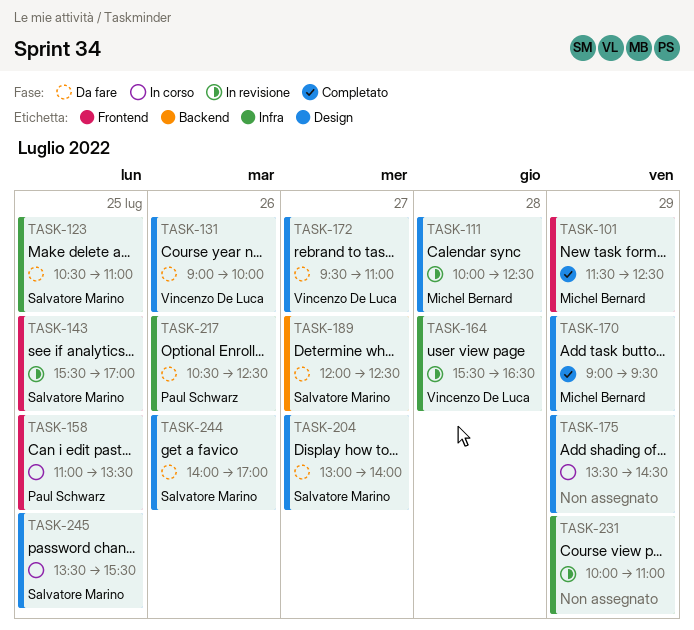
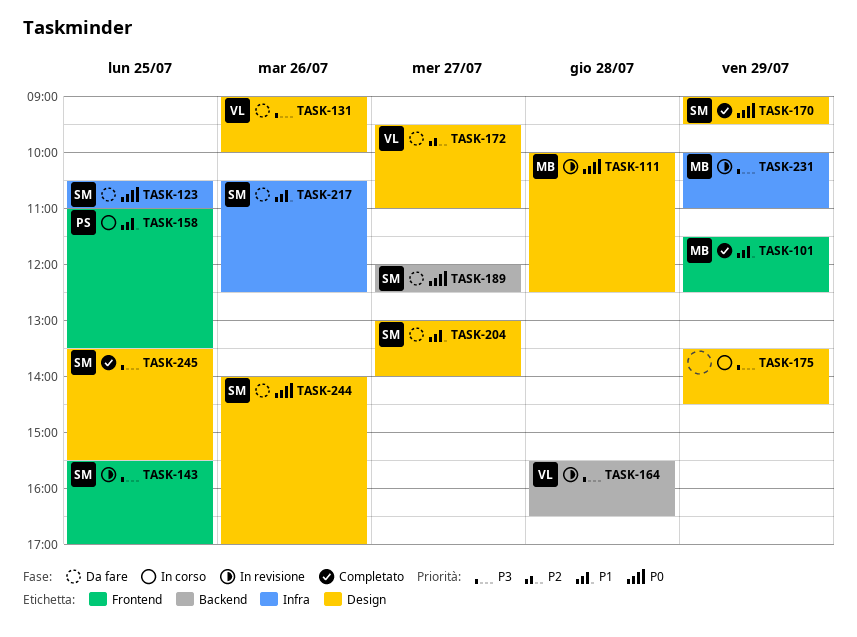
TASK-164, label: Infra -> Backend
TASK-170, owner: Michel Bernard -> Salvatore Marino
TASK-217, owner: Paul Schwarz -> Salvatore Marino
TASK-231, owner: none -> Michel Bernard
TASK-245, status: In corso -> Completato

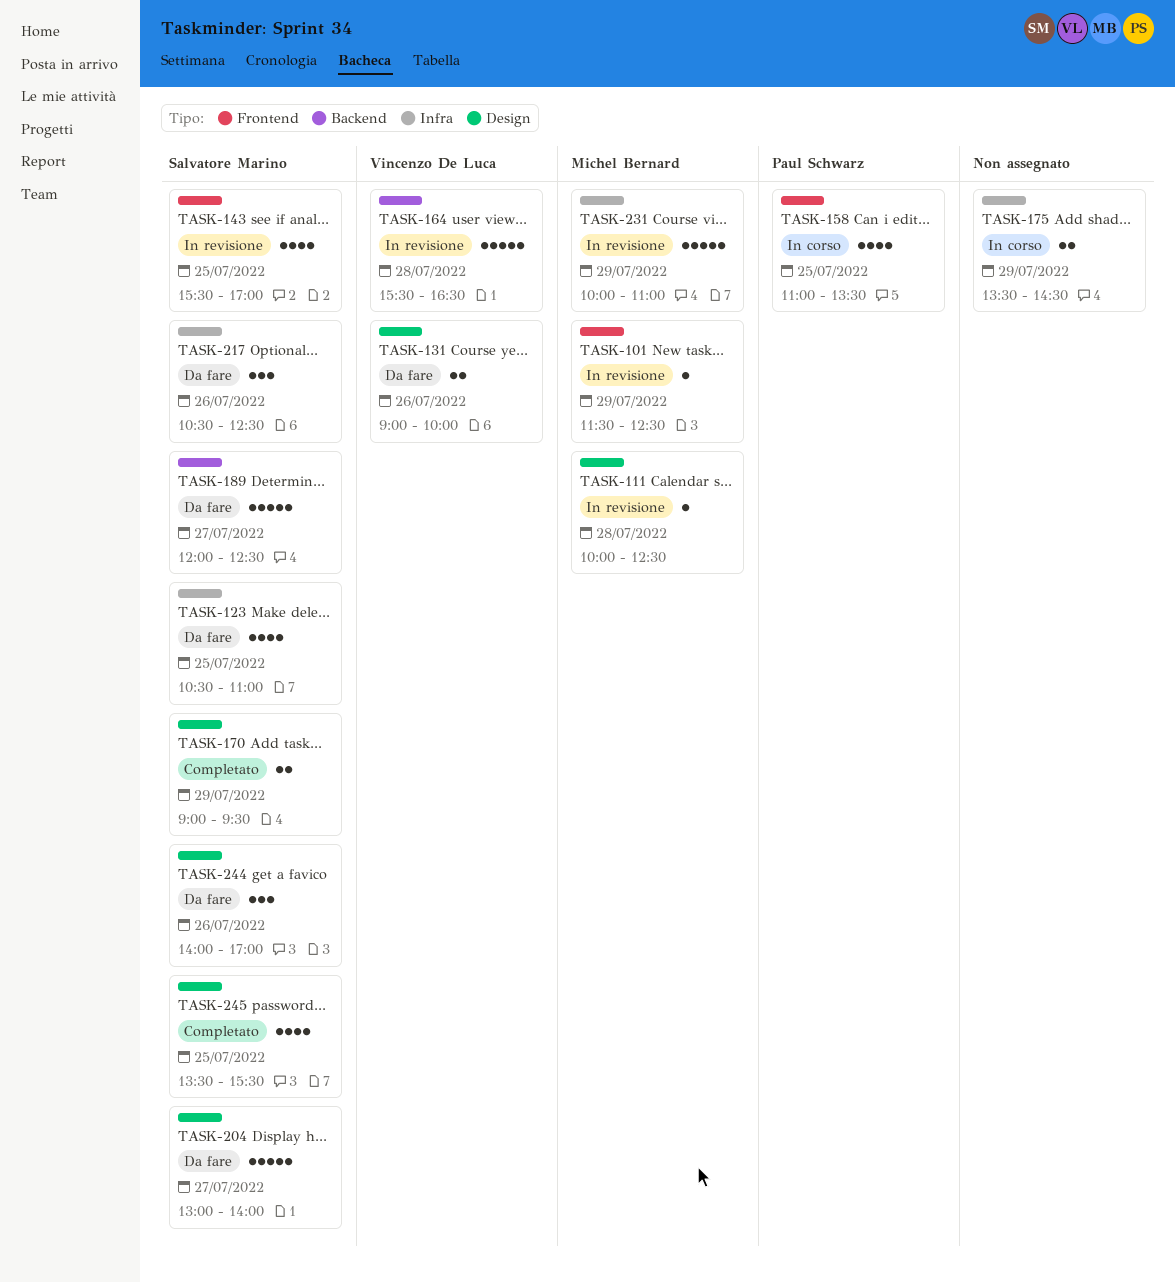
TASK-101, status: Completato -> In revisione
TASK-172: present -> none
TASK-175, label: Design -> Infra

